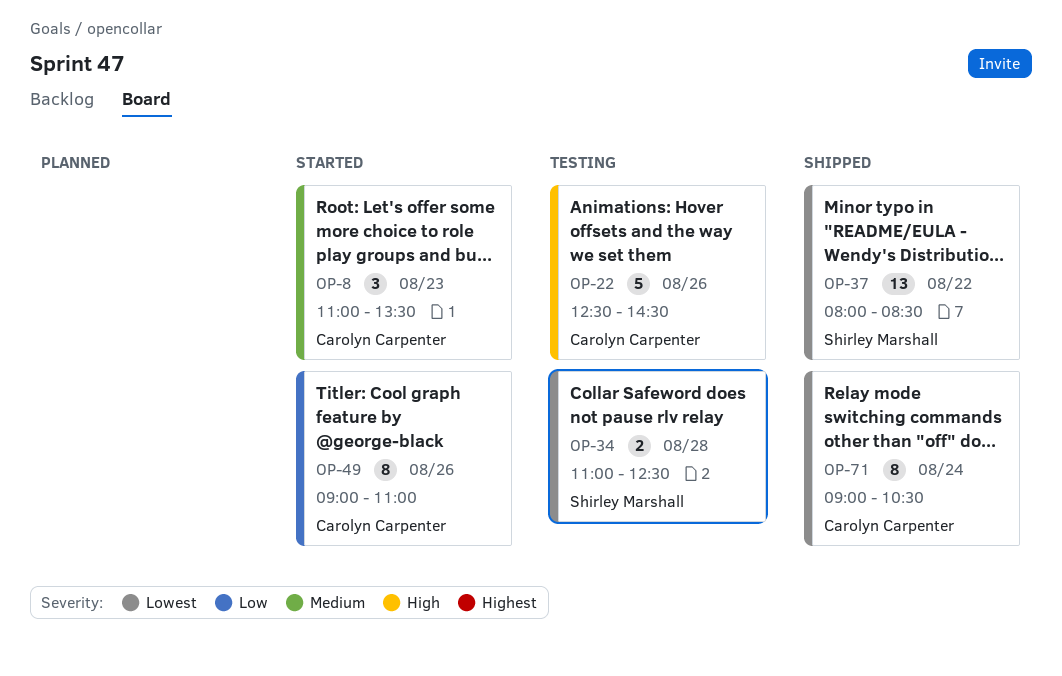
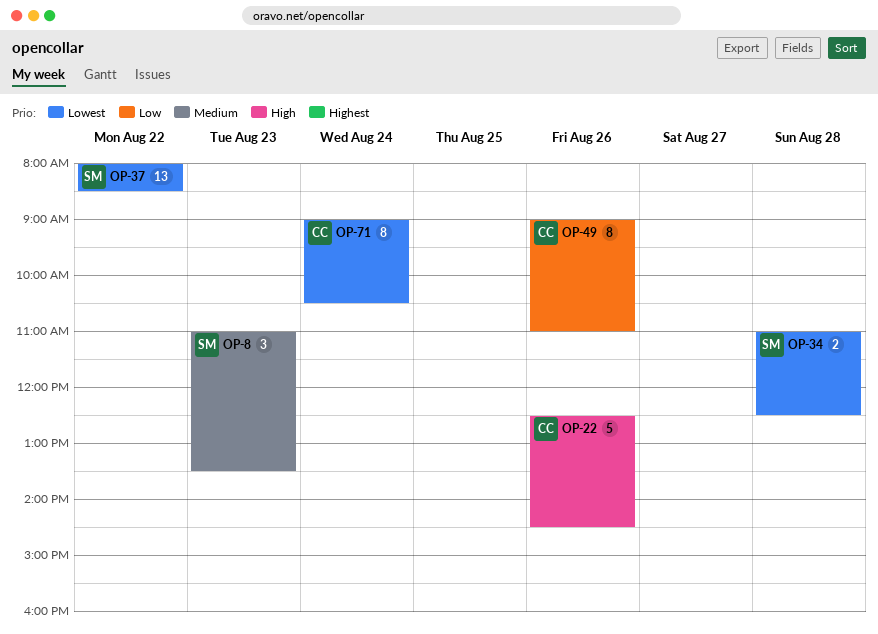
OP-8, owner: Carolyn Carpenter -> Shirley Marshall

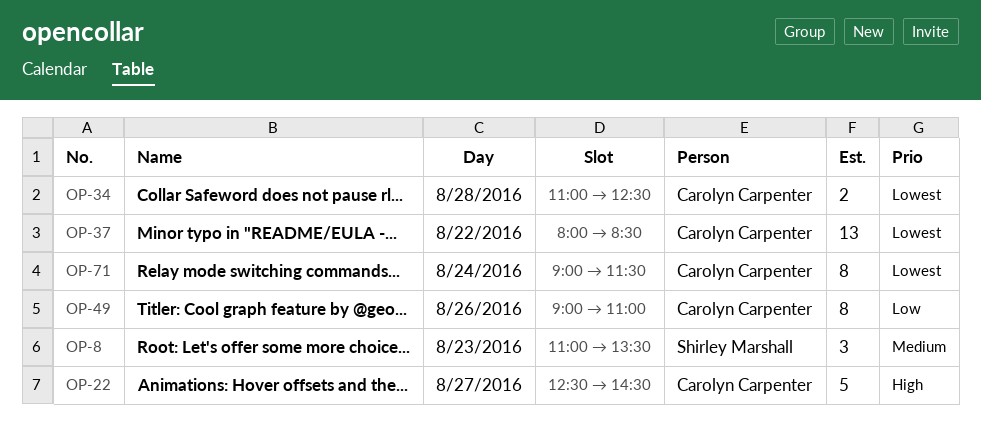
OP-22, day: Aug 26 -> Aug 27
OP-34, owner: Shirley Marshall -> Carolyn Carpenter
OP-37, owner: Shirley Marshall -> Carolyn Carpenter
OP-71, ends: 10:30 -> 11:30

